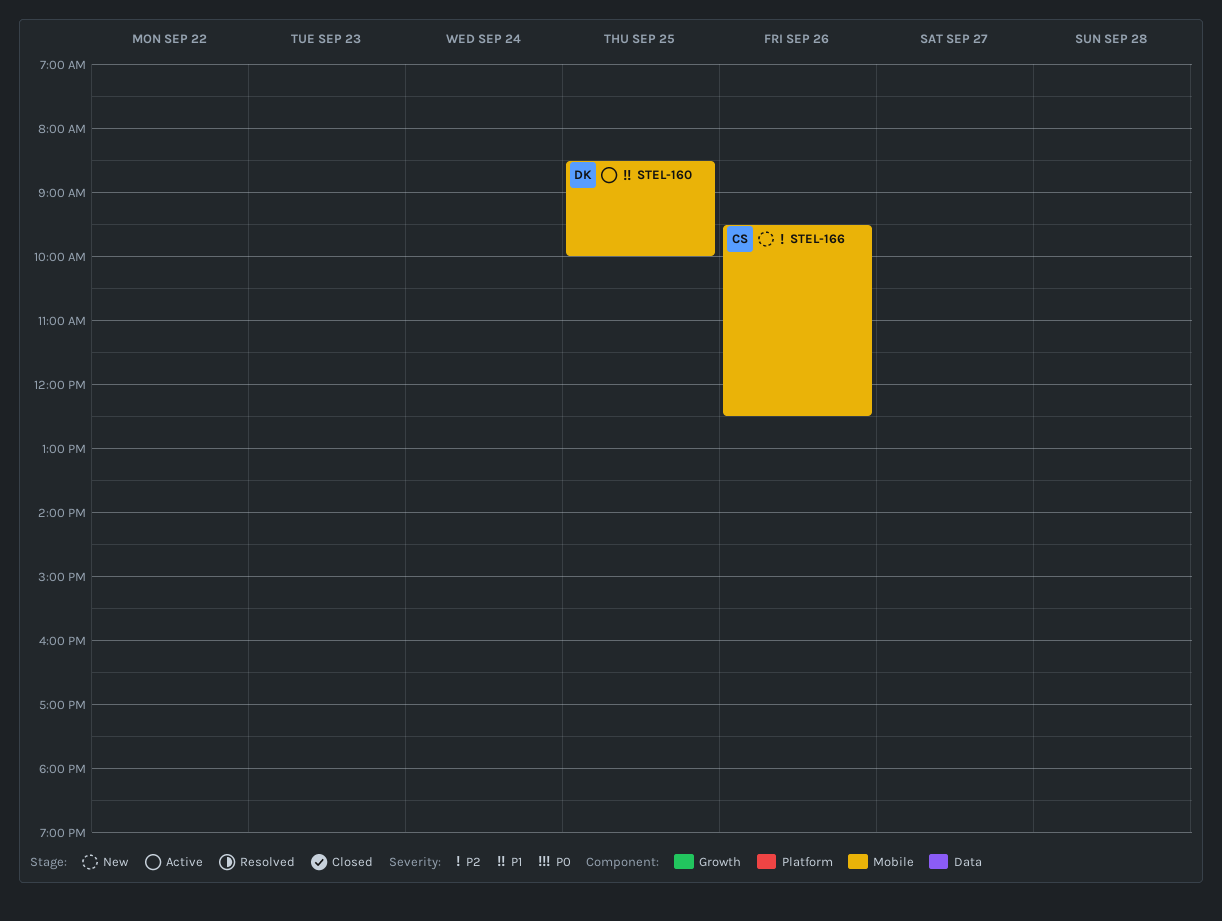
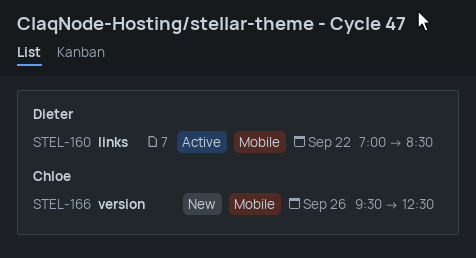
STEL-160, day: Sep 25 -> Sep 22
STEL-160, begins: 08:30 -> 07:00
STEL-160, ends: 10:00 -> 08:30

